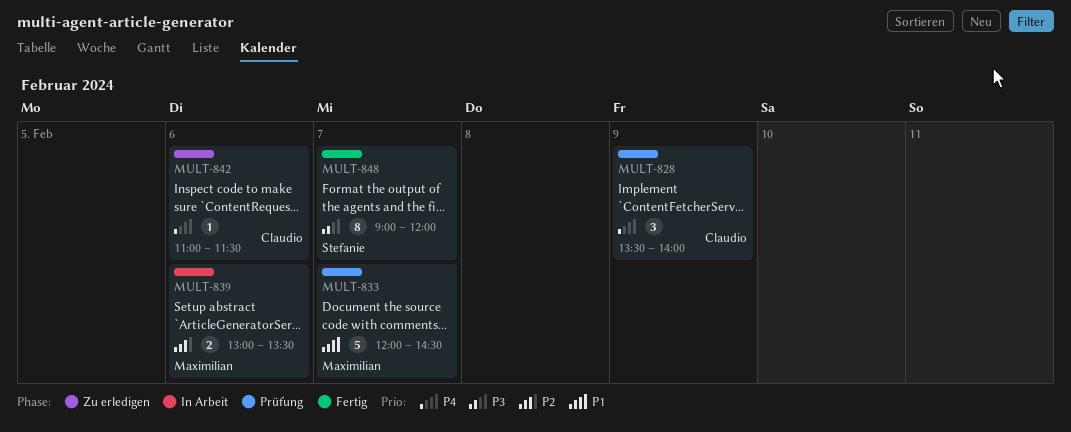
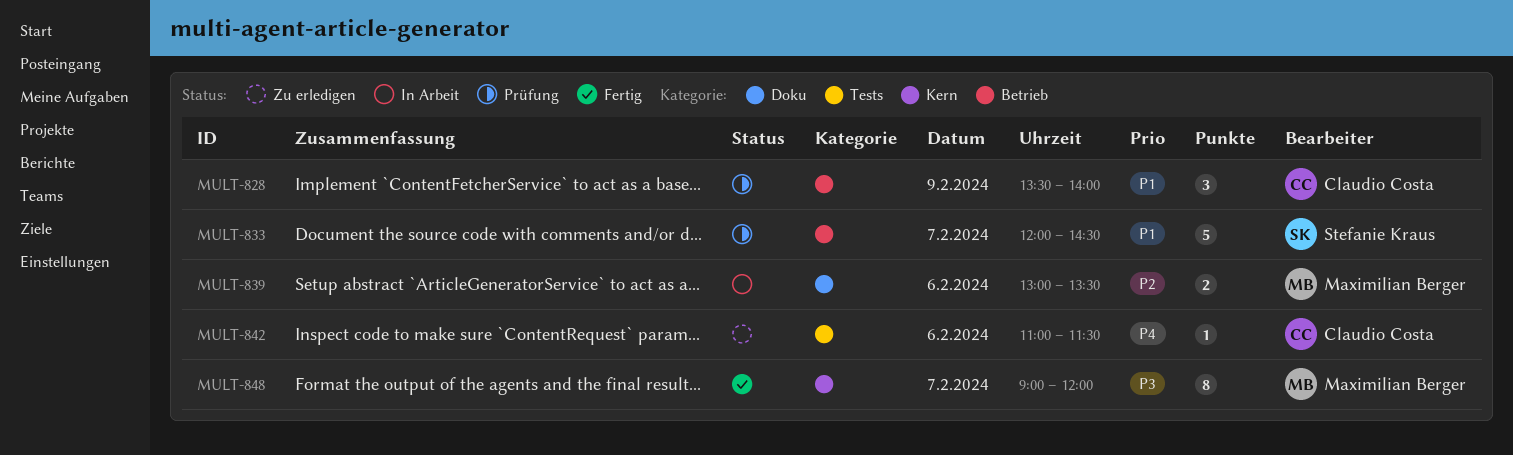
MULT-828, priority: P4 -> P1
MULT-833, owner: Maximilian Berger -> Stefanie Kraus
MULT-848, owner: Stefanie Kraus -> Maximilian Berger

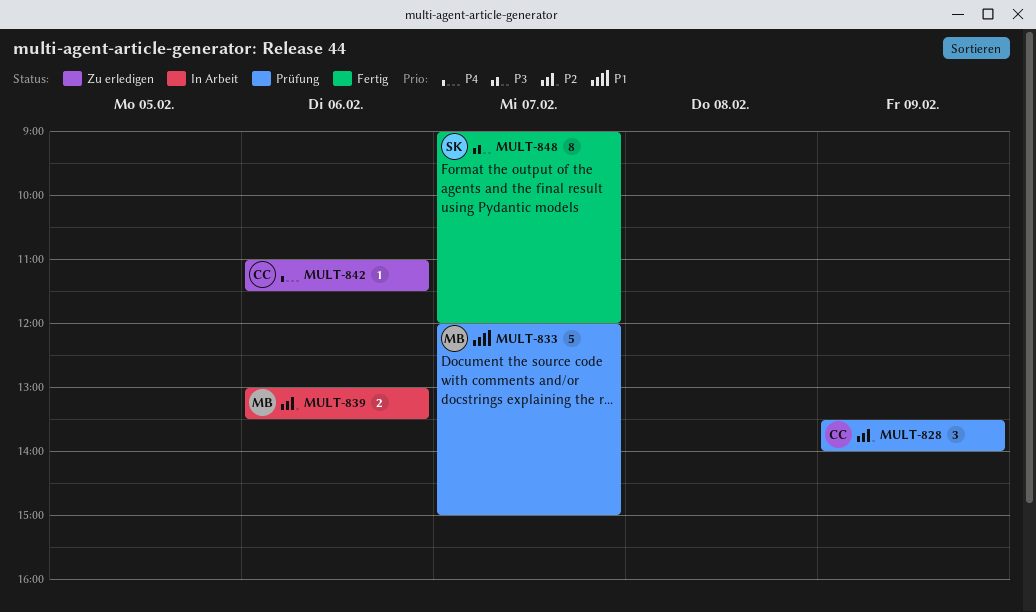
MULT-828, priority: P1 -> P2
MULT-833, owner: Stefanie Kraus -> Maximilian Berger
MULT-833, ends: 14:30 -> 15:00
MULT-848, owner: Maximilian Berger -> Stefanie Kraus

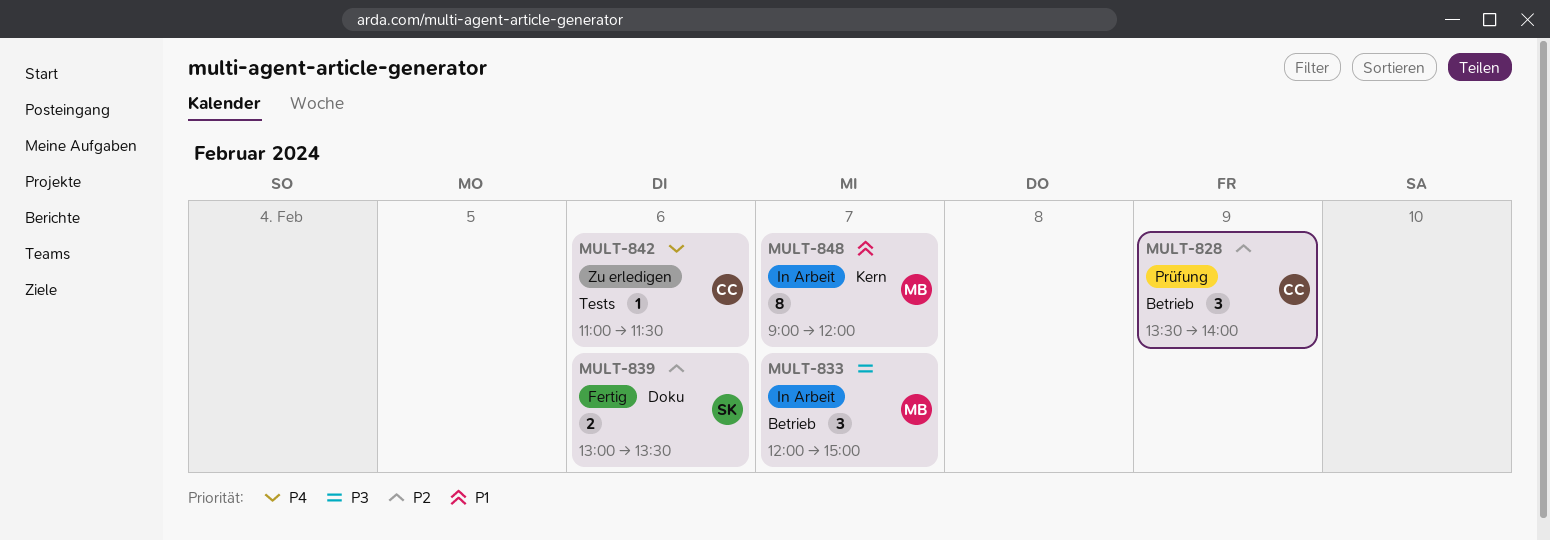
MULT-833, status: Prüfung -> In Arbeit
MULT-833, priority: P1 -> P3
MULT-833, estimate: 5 -> 3
MULT-839, status: In Arbeit -> Fertig
MULT-839, owner: MB -> SK
MULT-848, status: Fertig -> In Arbeit
MULT-848, owner: SK -> MB
MULT-848, priority: P3 -> P1

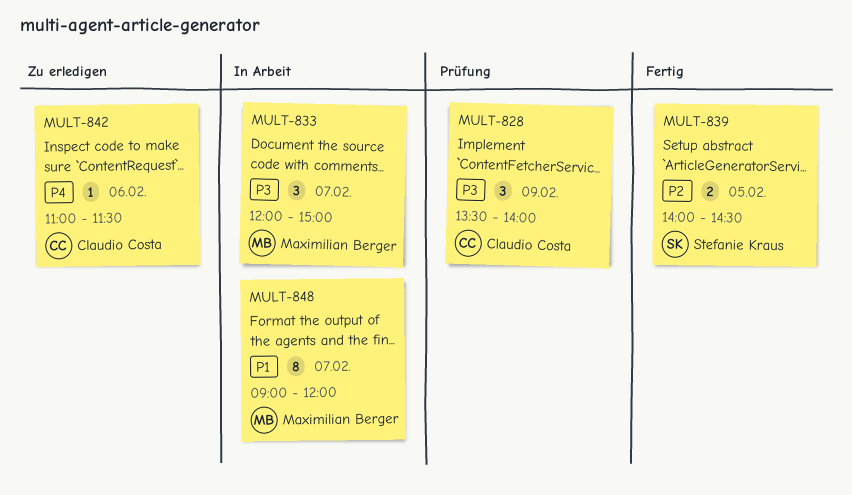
MULT-828, priority: P2 -> P3
MULT-839, day: Feb 6 -> Feb 5
MULT-839, begins: 13:00 -> 14:00
MULT-839, ends: 13:30 -> 14:30

